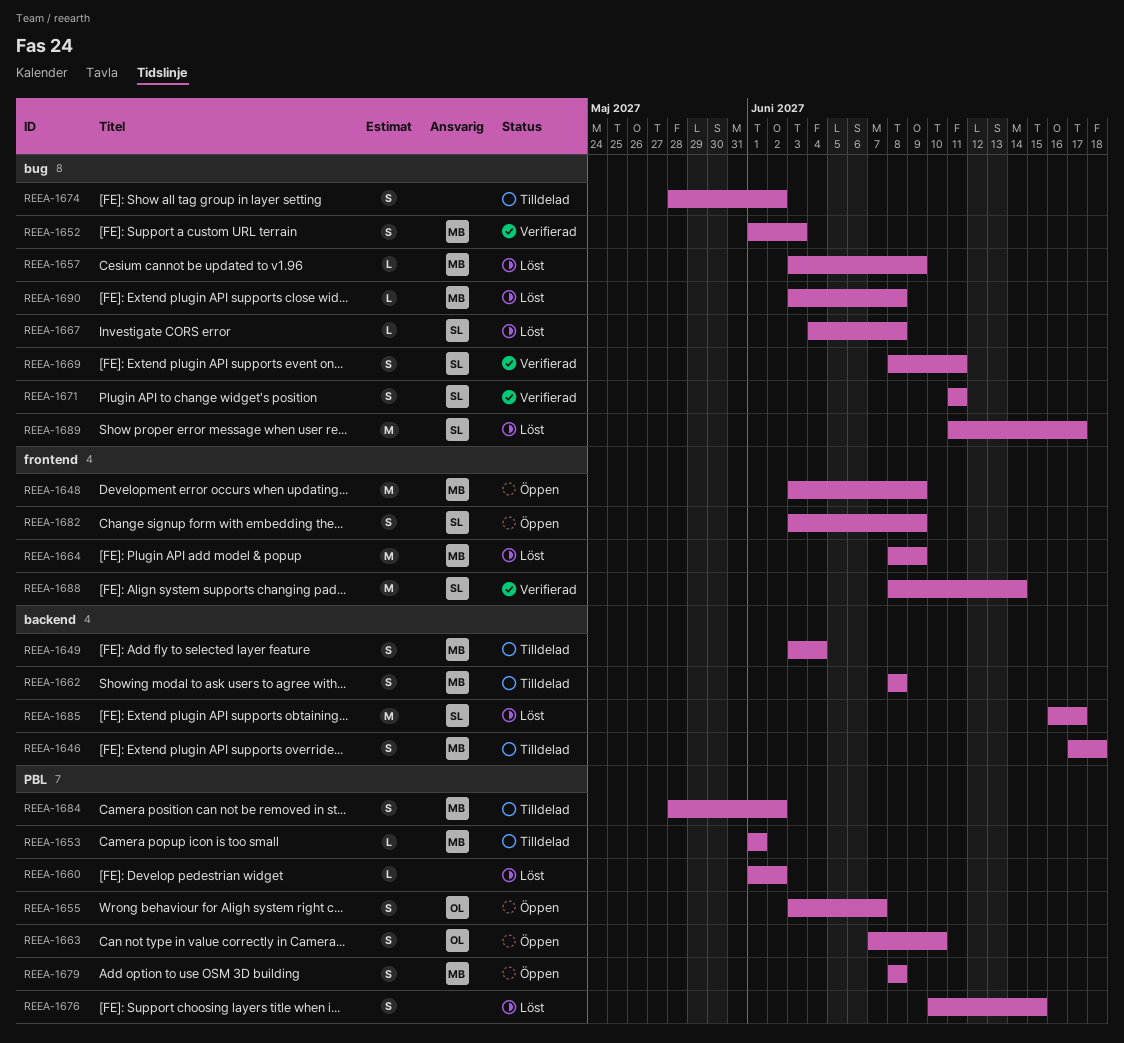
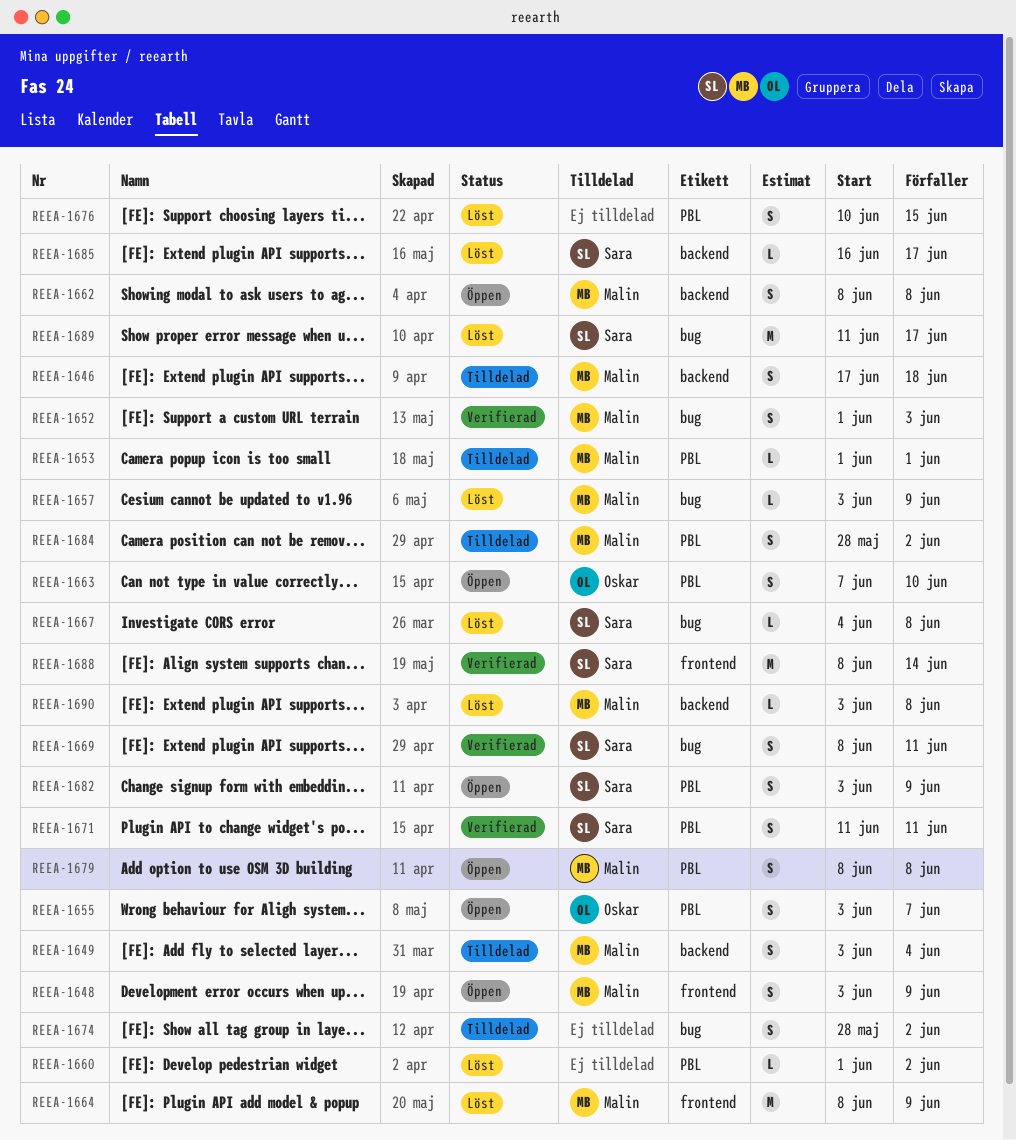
REEA-1648, estimate: M -> S
REEA-1662, status: Tilldelad -> Öppen
REEA-1671, label: bug -> PBL
REEA-1682, label: frontend -> PBL
REEA-1685, estimate: M -> L
REEA-1690, label: bug -> backend

